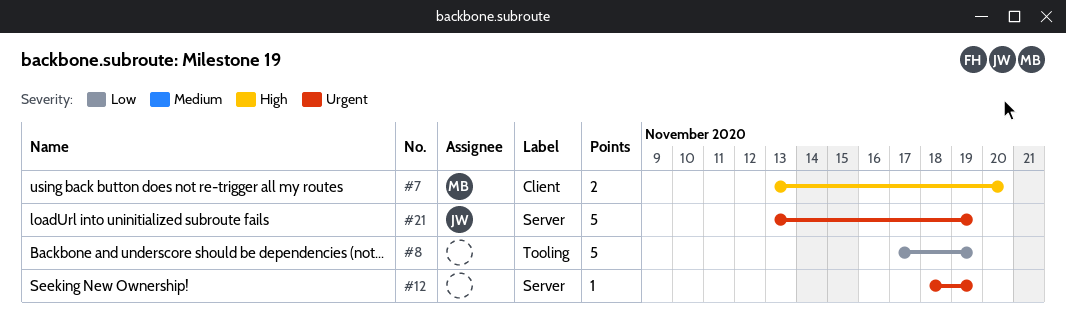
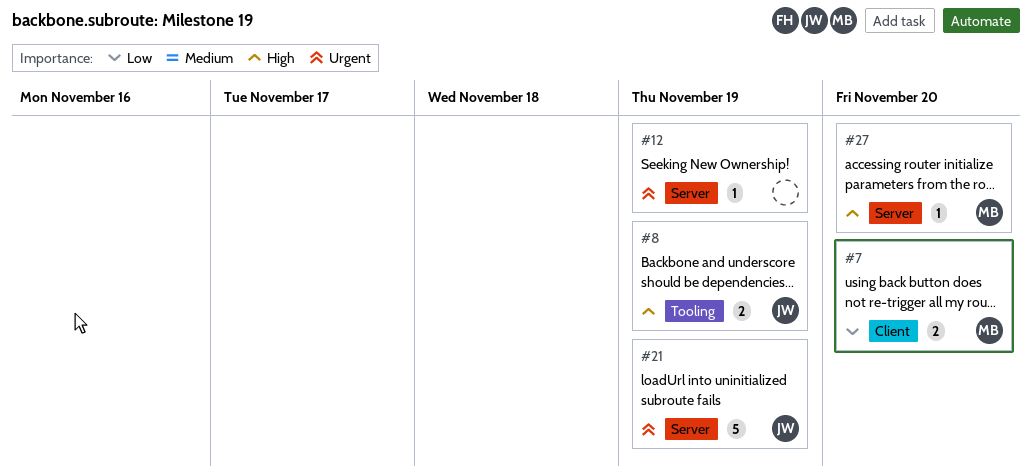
#7, priority: High -> Low
#8, owner: none -> JW
#8, priority: Low -> High
#8, estimate: 5 -> 2
#27: none -> present

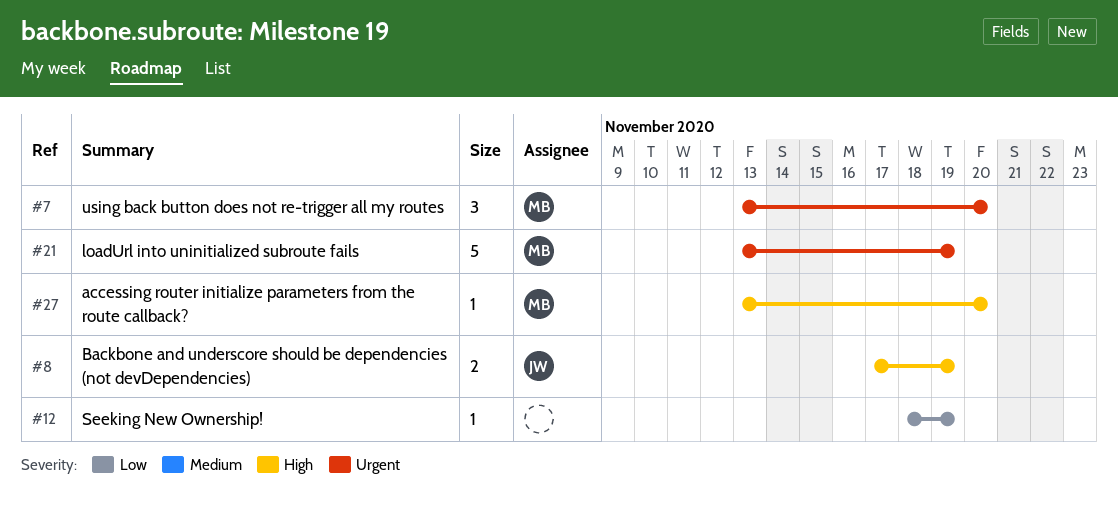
#7, priority: Low -> Urgent
#7, estimate: 2 -> 3
#12, priority: Urgent -> Low
#21, owner: JW -> MB

